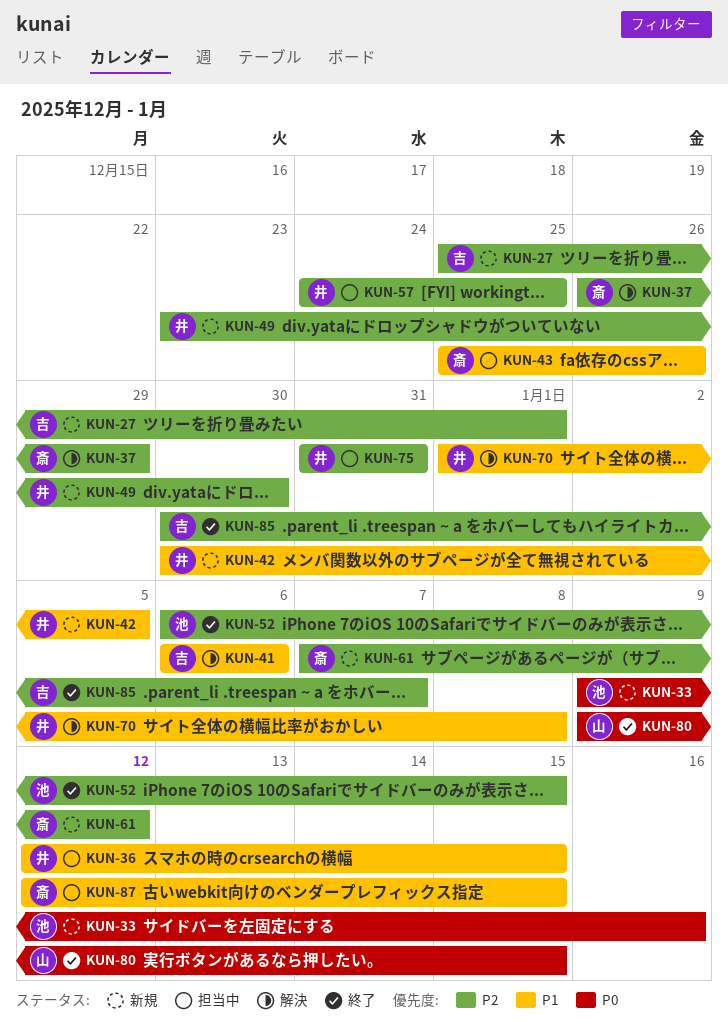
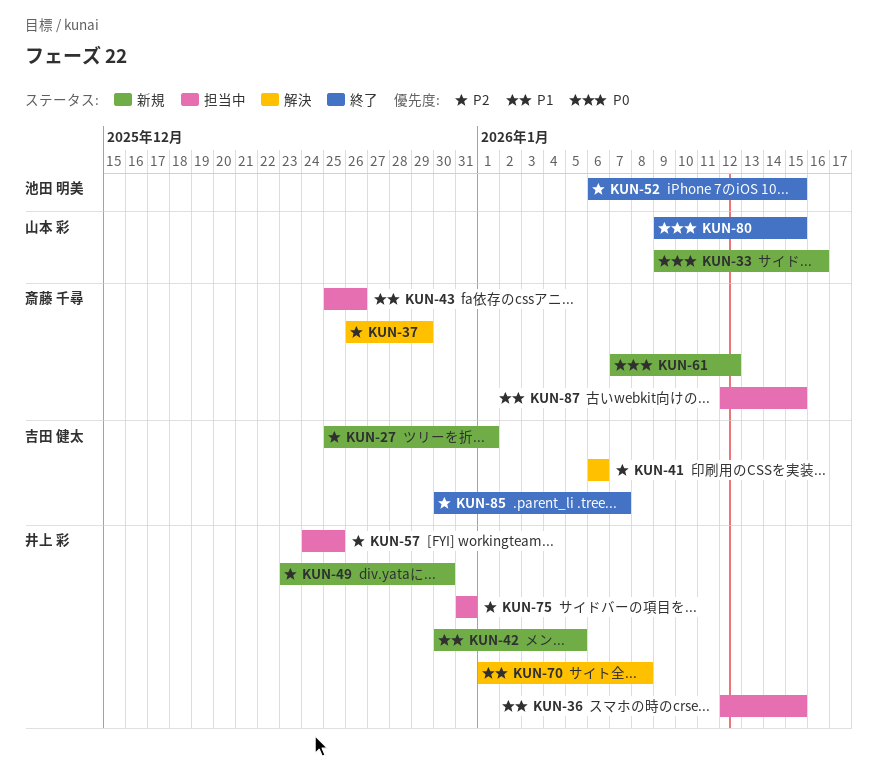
KUN-33, owner: 池田 明美 -> 山本 彩
KUN-41, priority: P1 -> P2
KUN-61, priority: P2 -> P0

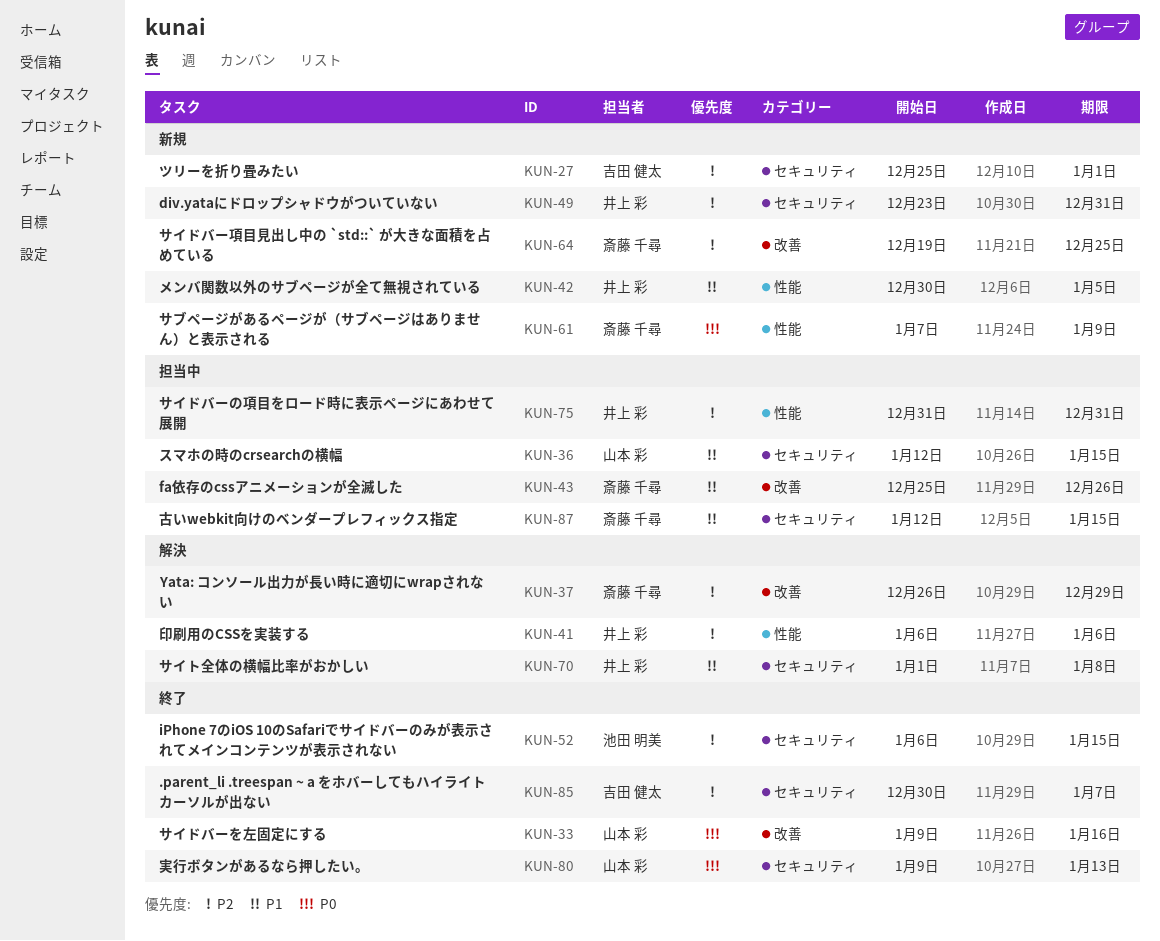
KUN-33, status: 新規 -> 終了
KUN-36, owner: 井上 彩 -> 山本 彩
KUN-41, owner: 吉田 健太 -> 井上 彩
KUN-49, due: Dec 30 -> Dec 31
KUN-57: present -> none
KUN-61, due: Jan 12 -> Jan 9
KUN-64: none -> present
KUN-80, due: Jan 15 -> Jan 13

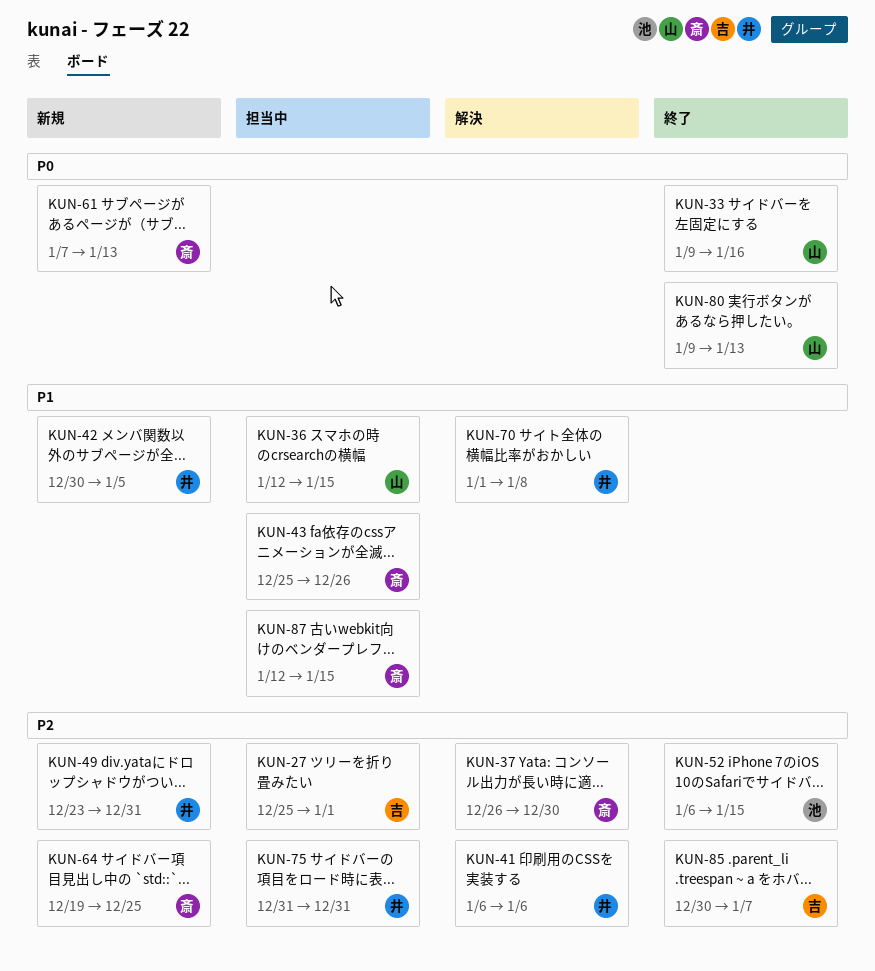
KUN-27, status: 新規 -> 担当中
KUN-37, due: Dec 29 -> Dec 30
KUN-61, due: Jan 9 -> Jan 13

